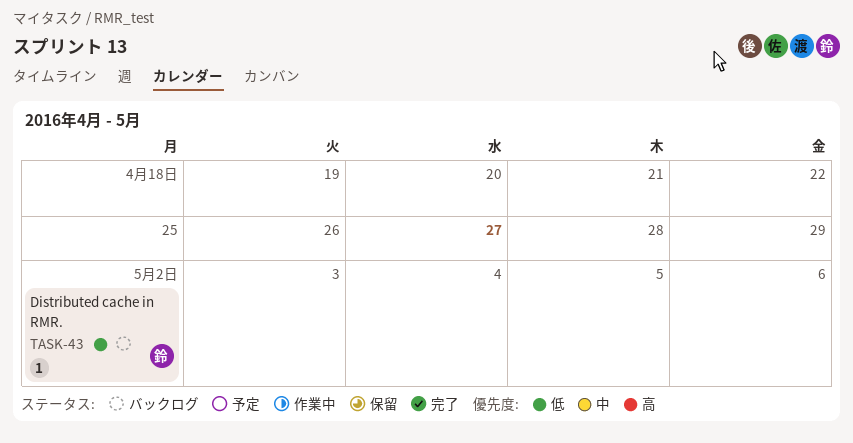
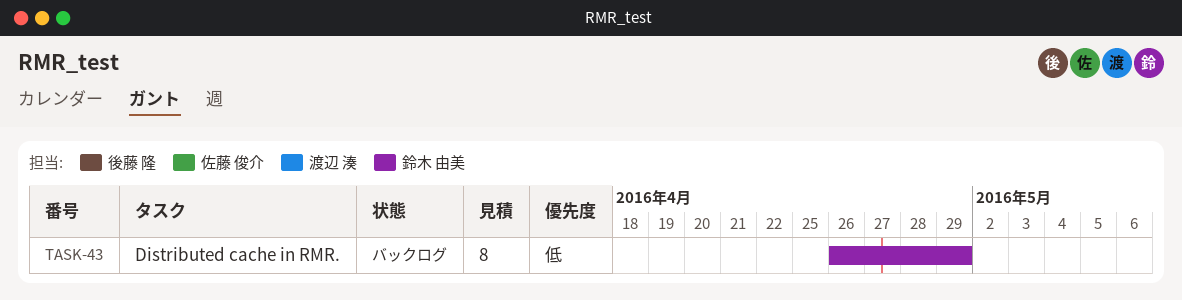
TASK-43, estimate: 1 -> 8
TASK-43, due: May 2 -> Apr 29

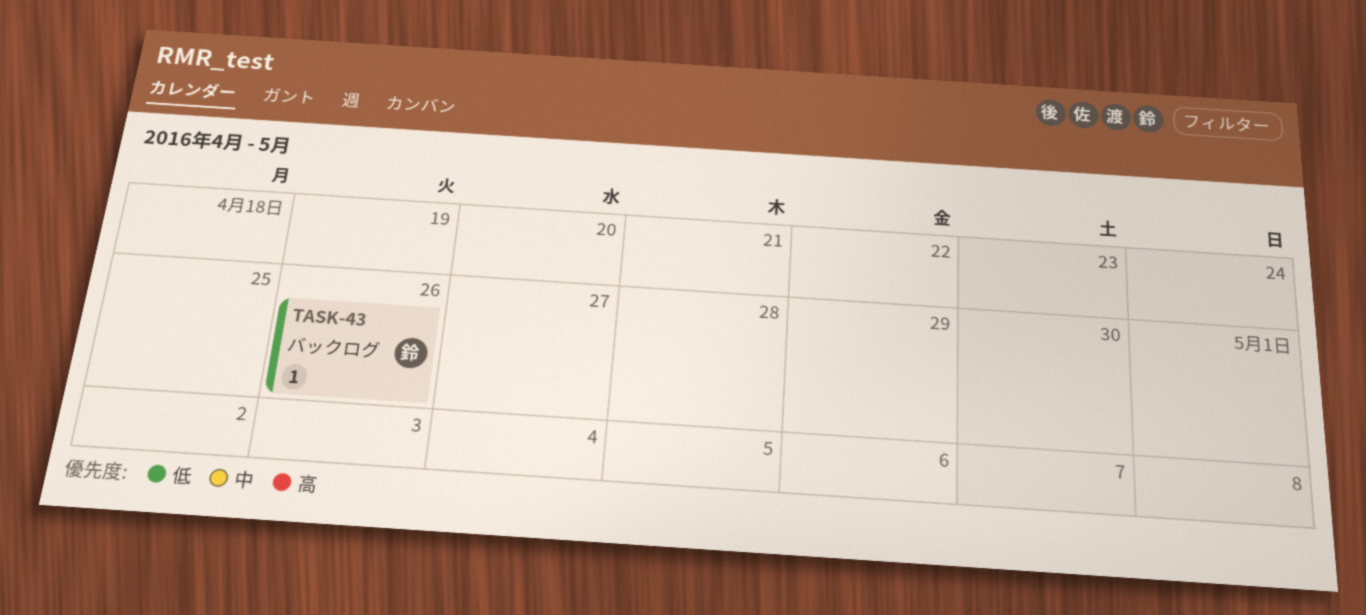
TASK-43, estimate: 8 -> 1
TASK-43, due: Apr 29 -> Apr 26

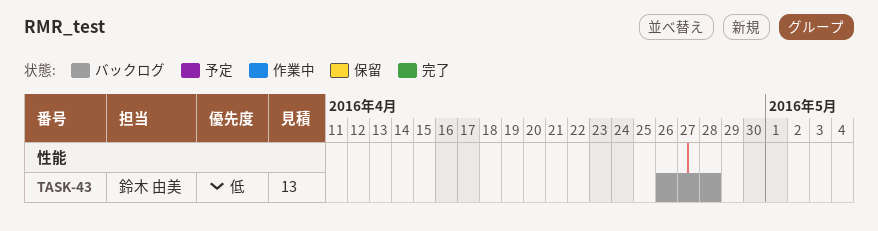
TASK-43, estimate: 1 -> 13
TASK-43, due: Apr 26 -> Apr 28

